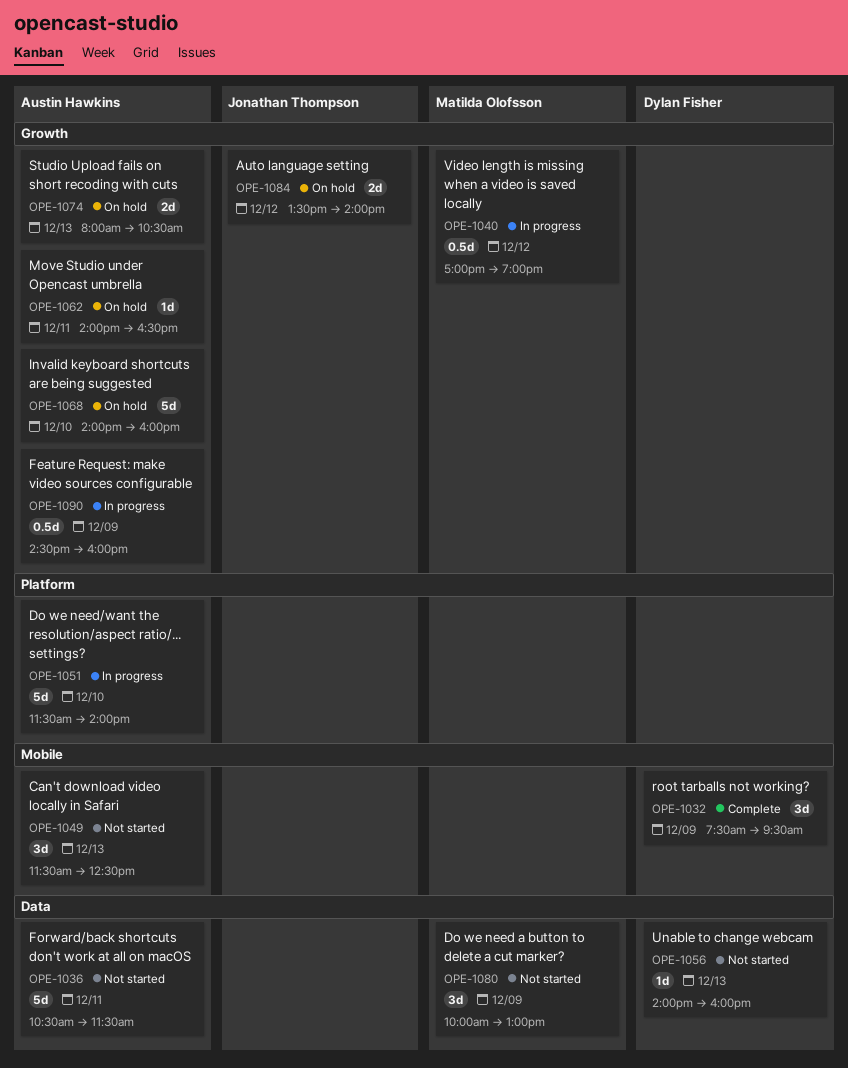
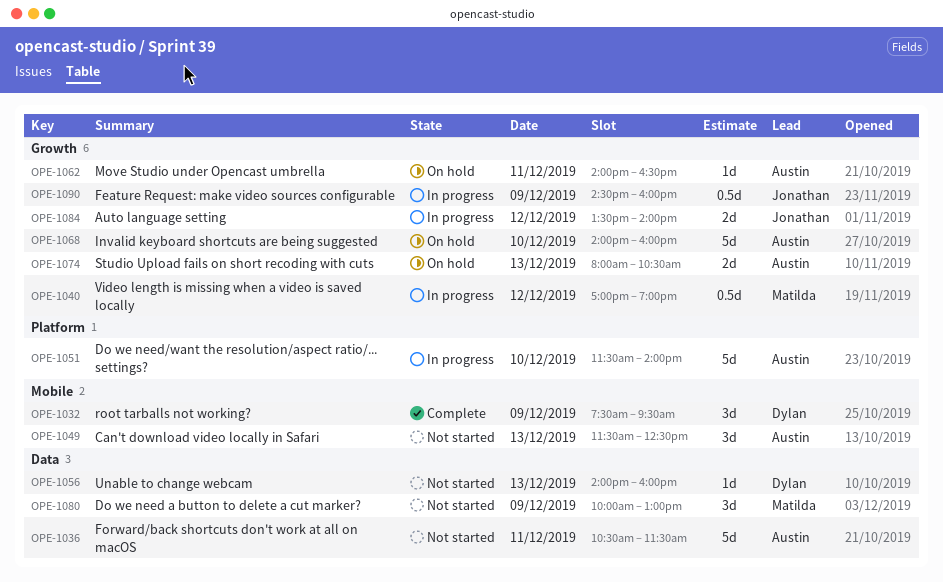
OPE-1084, status: On hold -> In progress
OPE-1090, owner: Austin Hawkins -> Jonathan Thompson

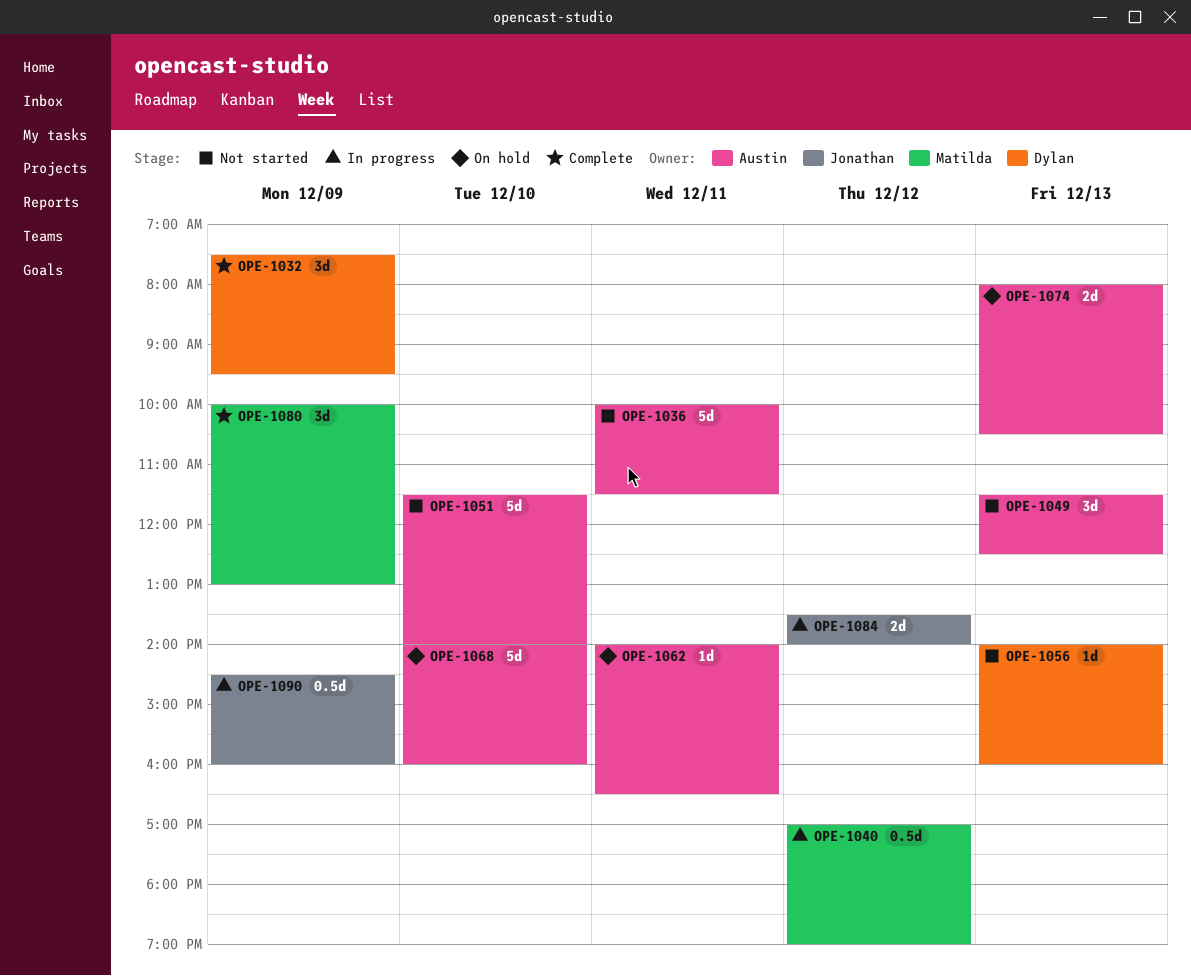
OPE-1036, begins: 10:30 -> 10:00
OPE-1051, status: In progress -> Not started
OPE-1080, status: Not started -> Complete

